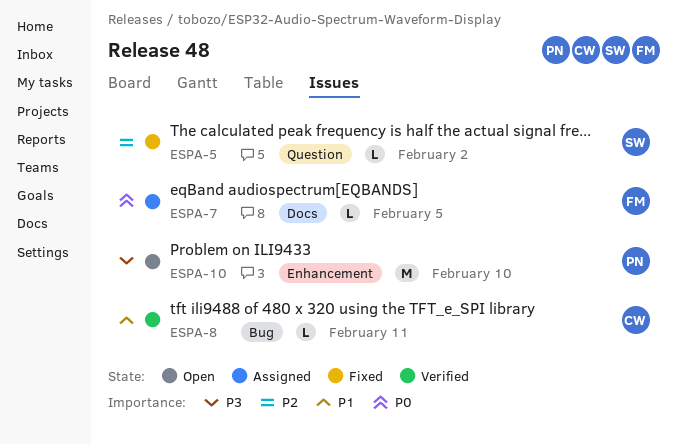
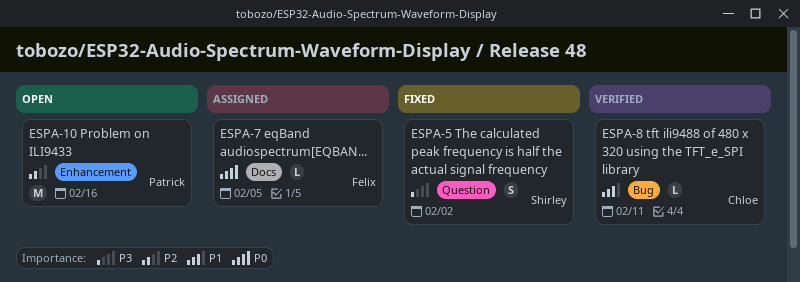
ESPA-5, priority: P2 -> P3
ESPA-5, estimate: L -> S
ESPA-10, priority: P3 -> P2
ESPA-10, due: Feb 10 -> Feb 16

